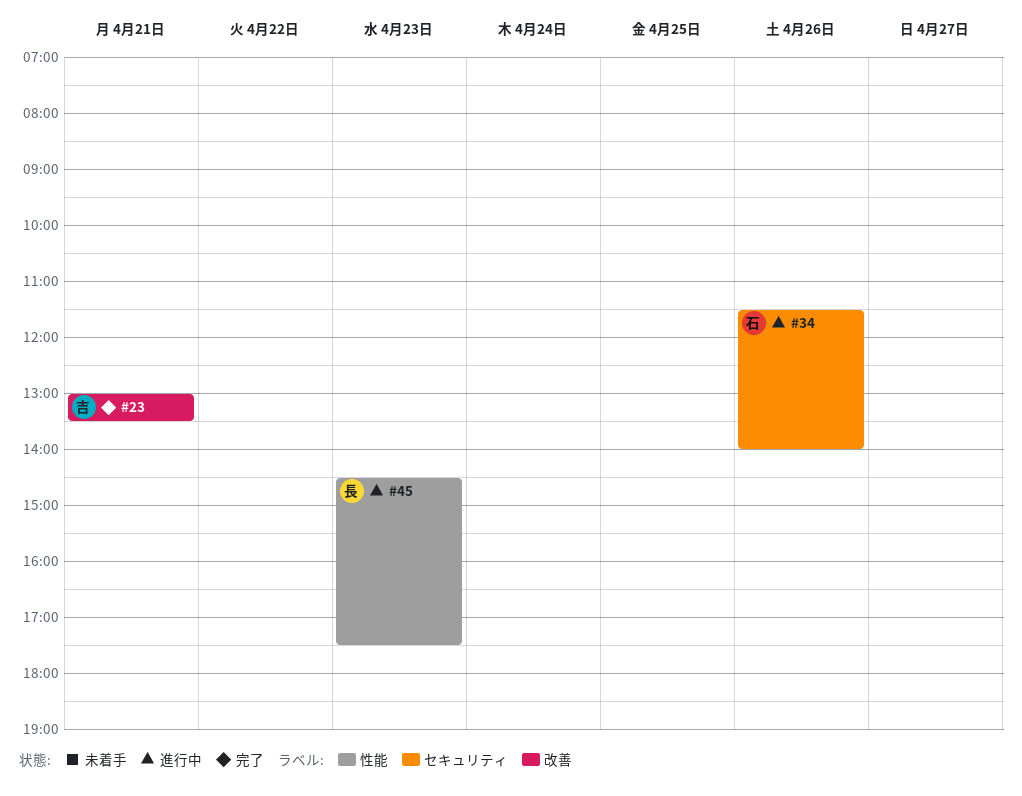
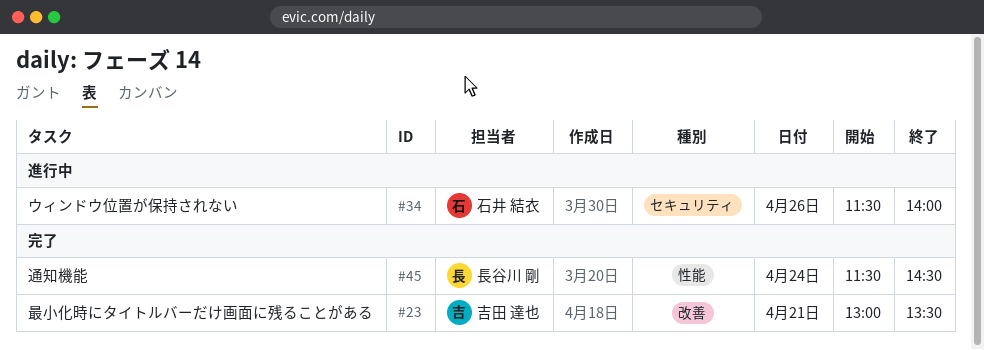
#45, status: 進行中 -> 完了
#45, day: Apr 23 -> Apr 24
#45, begins: 14:30 -> 11:30
#45, ends: 17:30 -> 14:30

